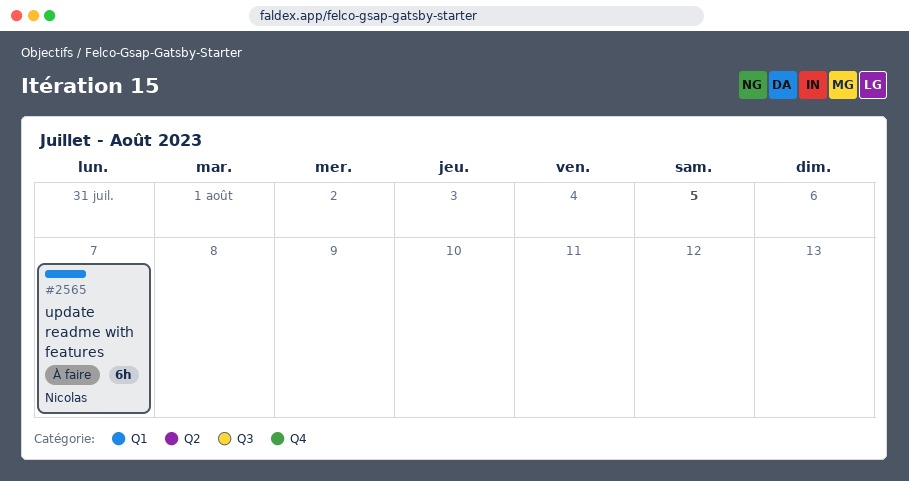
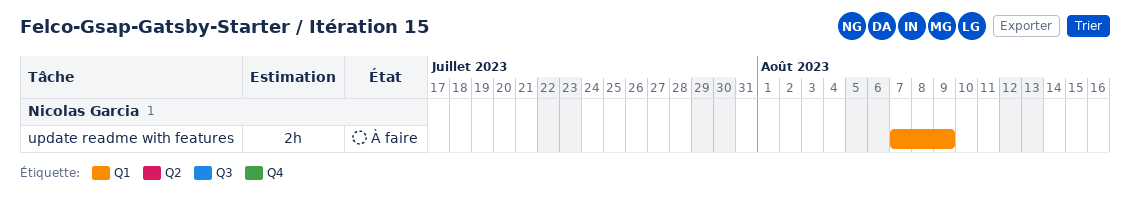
update readme with features, estimate: 6h -> 2h
update readme with features, due: Aug 7 -> Aug 9

